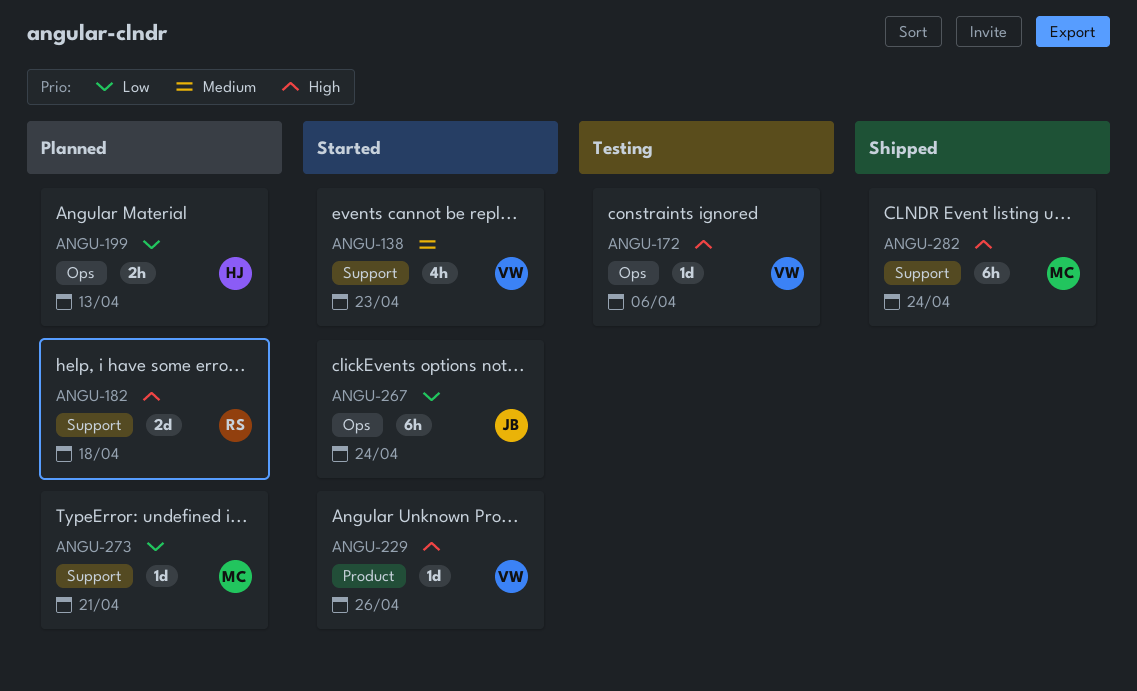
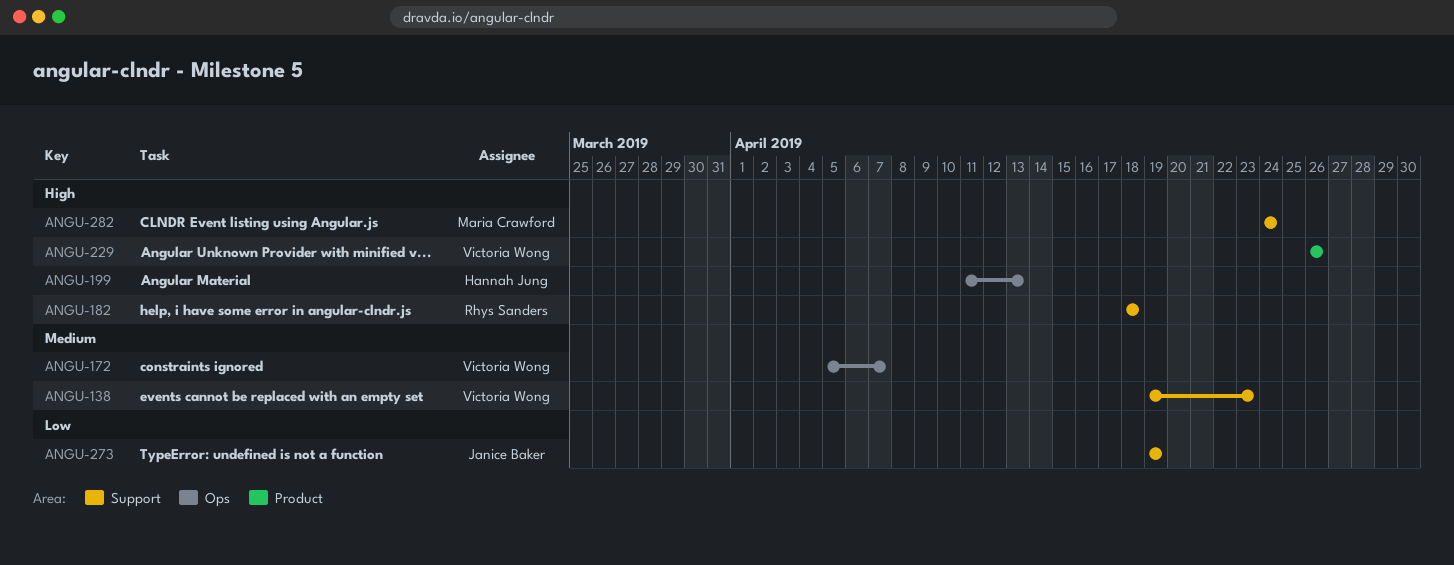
ANGU-172, priority: High -> Medium
ANGU-172, due: Apr 6 -> Apr 7
ANGU-199, priority: Low -> High
ANGU-267: present -> none
ANGU-273, owner: Maria Crawford -> Janice Baker
ANGU-273, due: Apr 21 -> Apr 19

